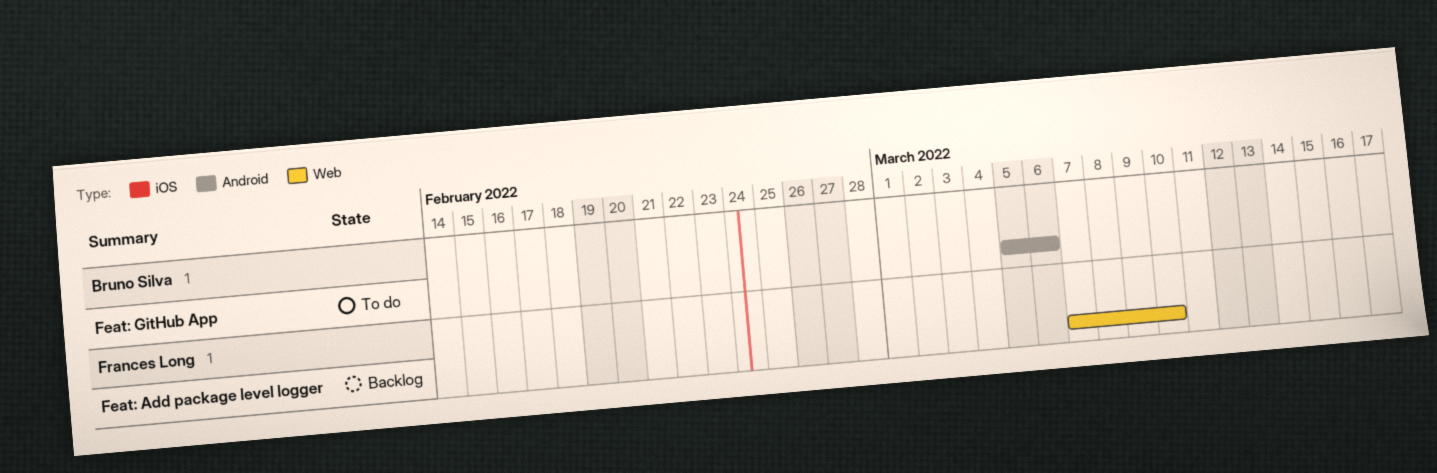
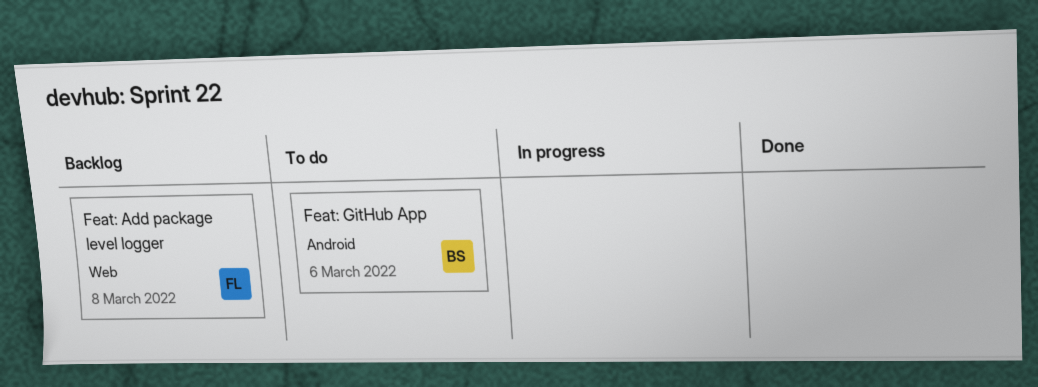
Feat: Add package level logger, due: Mar 10 -> Mar 8

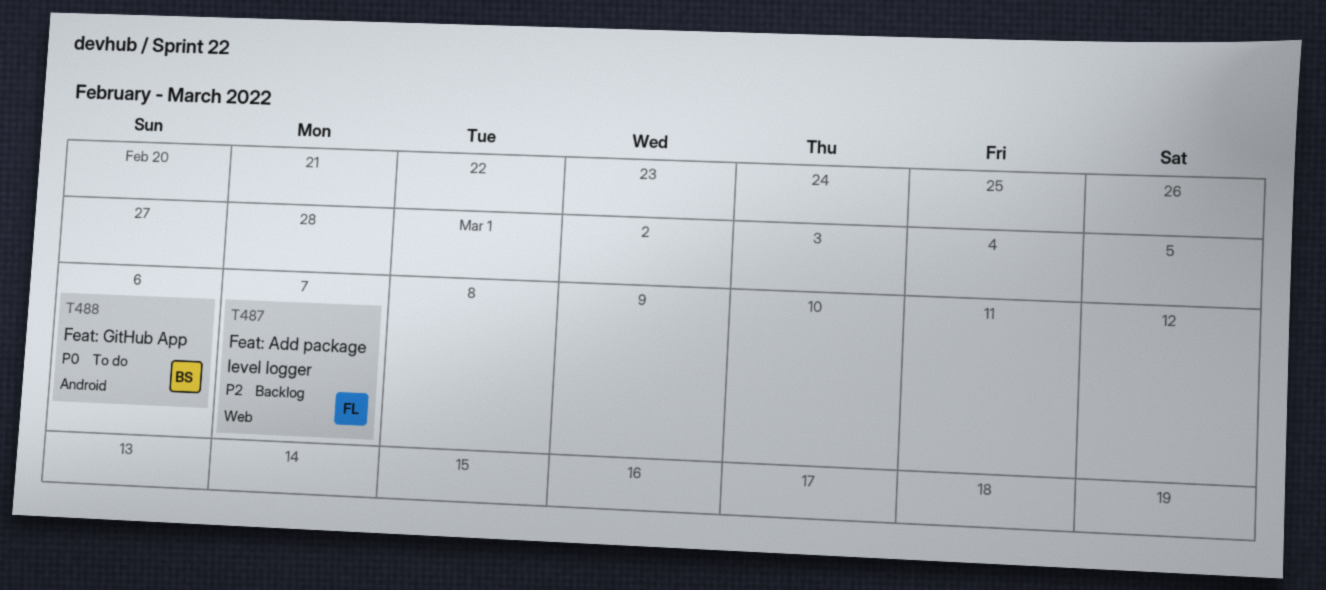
Feat: Add package level logger, due: Mar 8 -> Mar 7

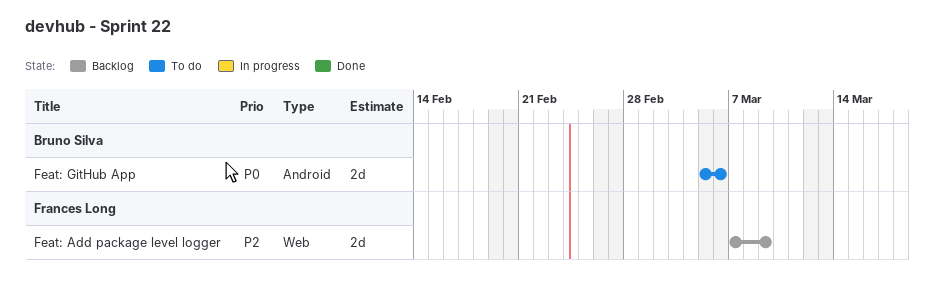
Feat: Add package level logger, due: Mar 7 -> Mar 9

